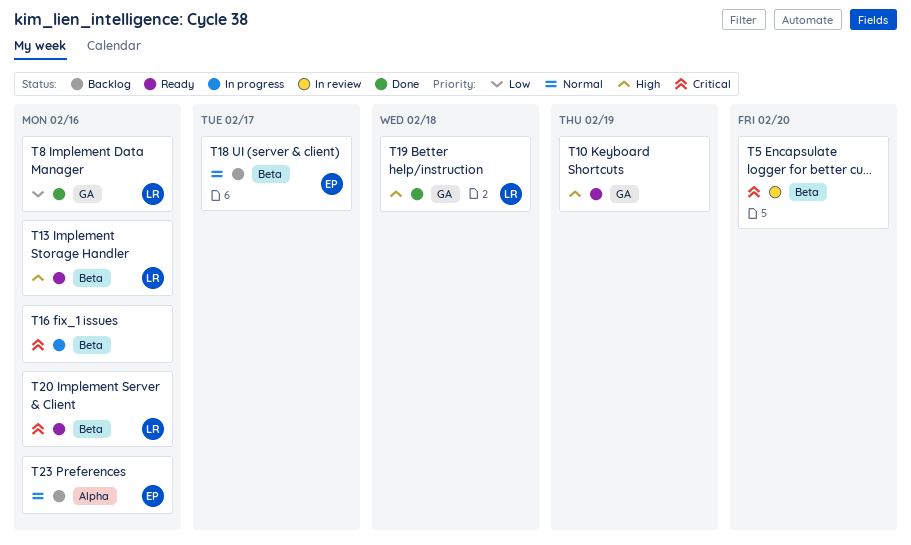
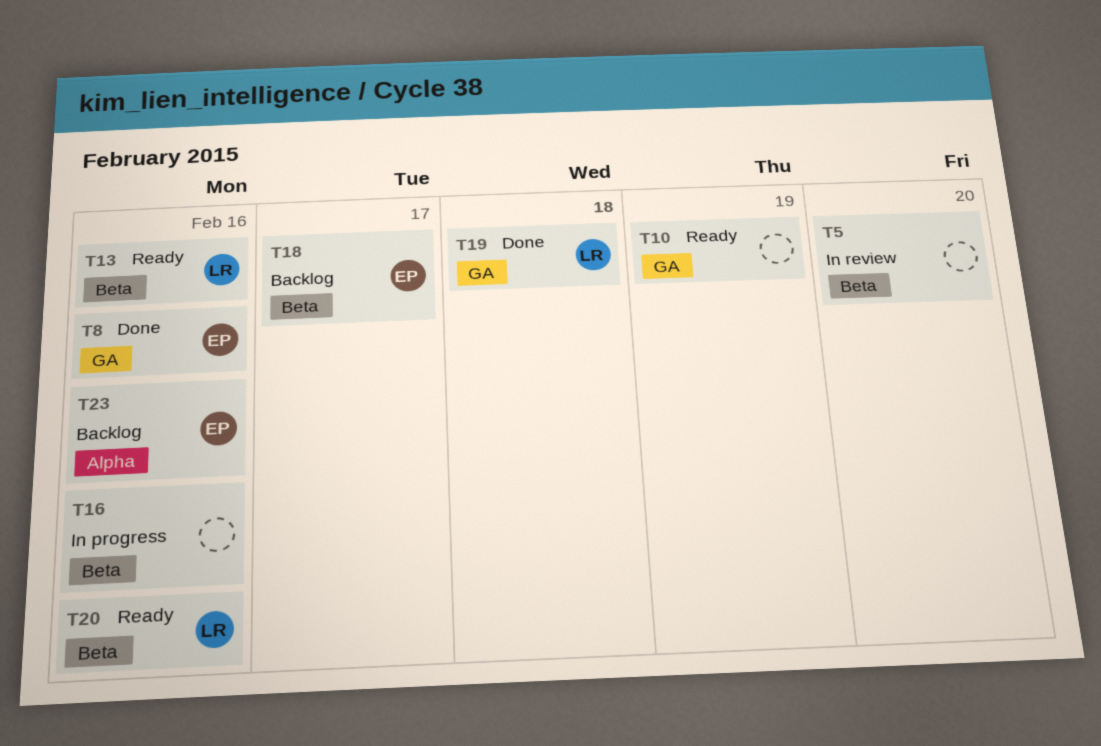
T8, owner: LR -> EP

